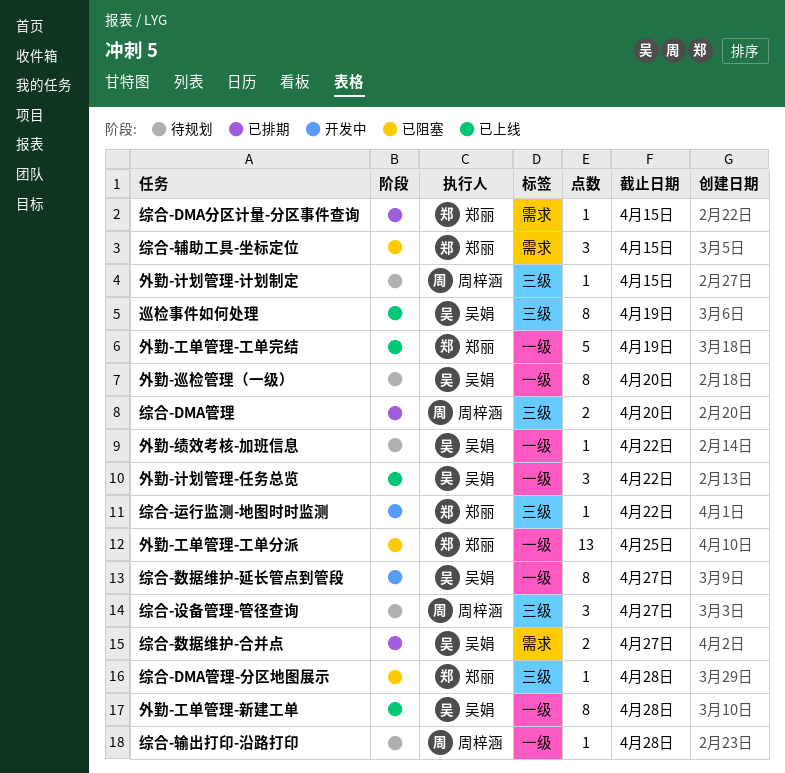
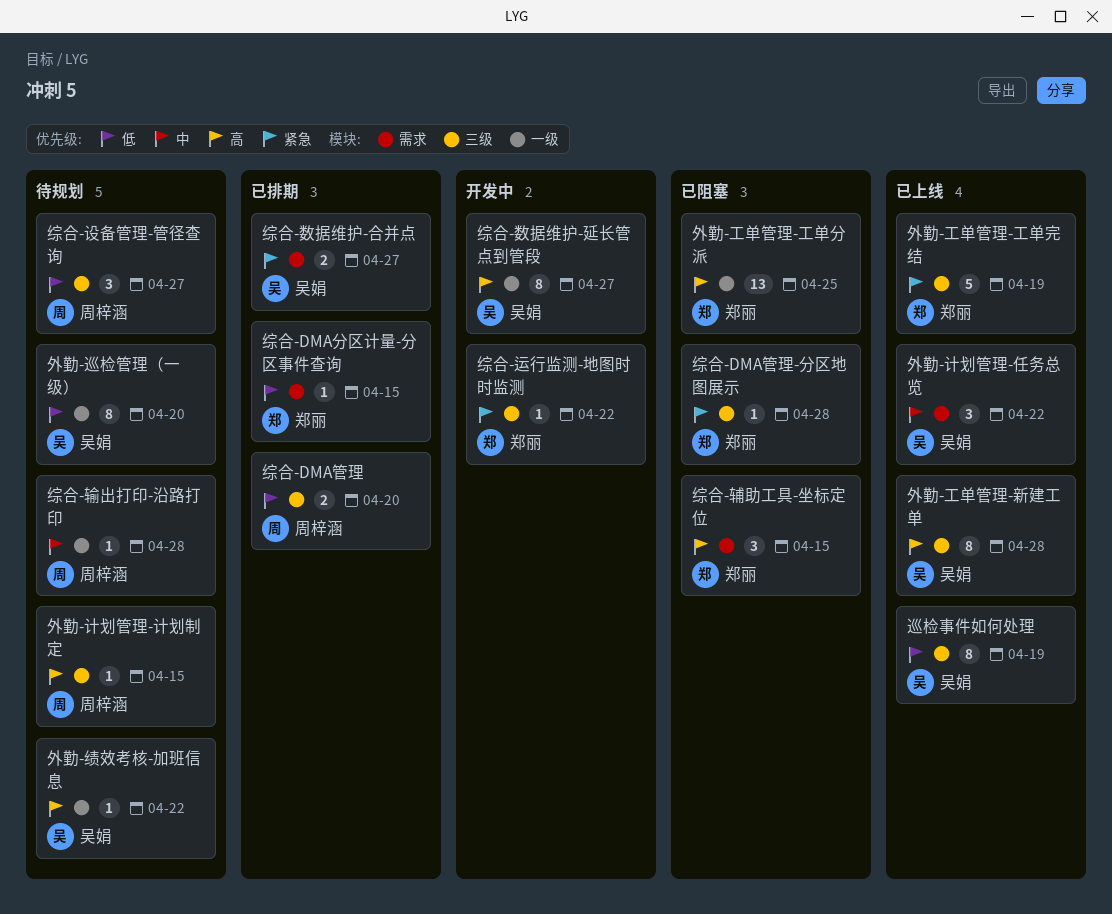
外勤-工单管理-工单完结, label: 一级 -> 三级
外勤-工单管理-新建工单, label: 一级 -> 三级
外勤-计划管理-任务总览, label: 一级 -> 需求

